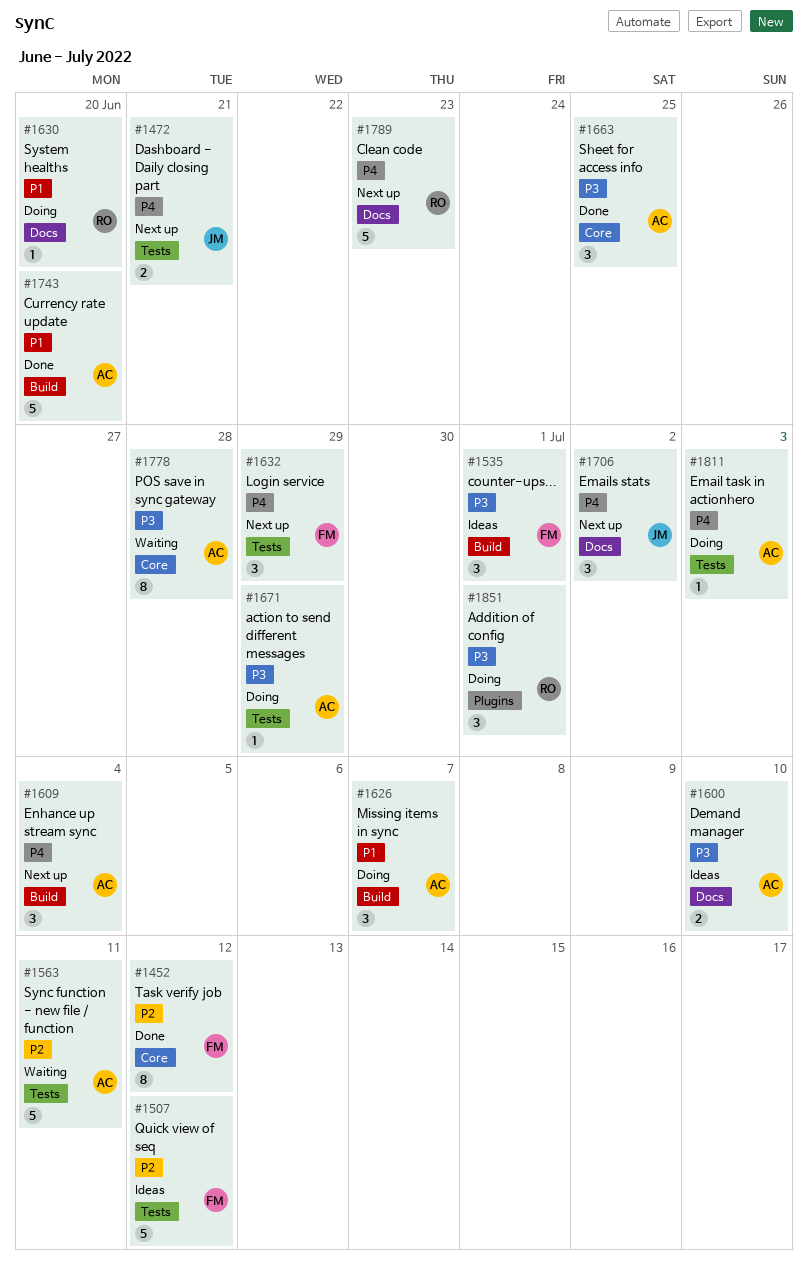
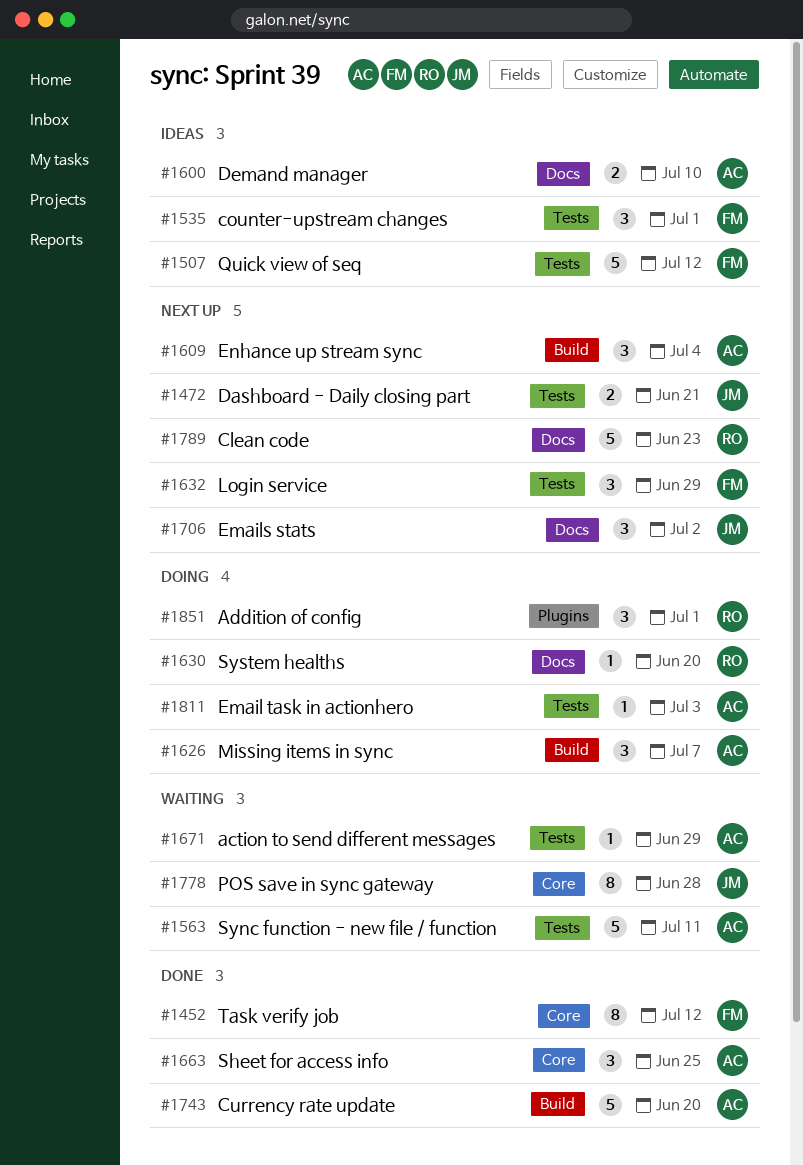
#1535, label: Build -> Tests
#1671, status: Doing -> Waiting
#1778, owner: AC -> JM

